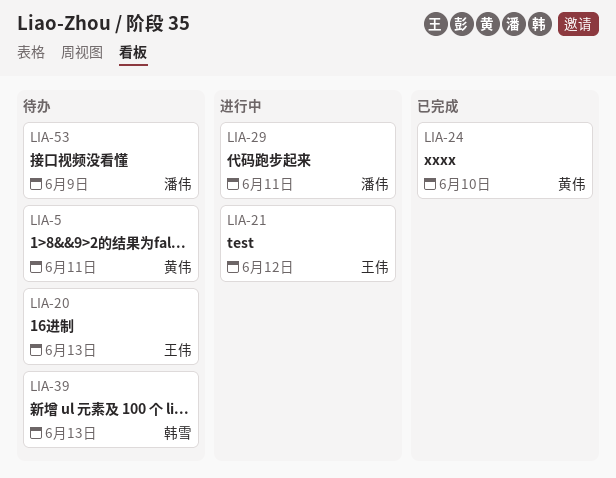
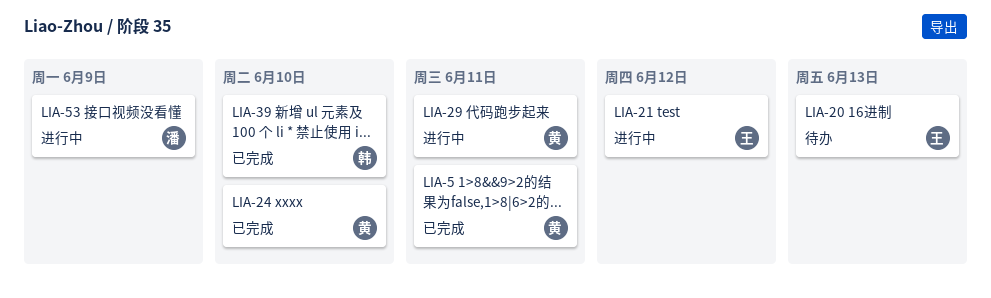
LIA-5, status: 待办 -> 已完成
LIA-29, owner: 潘伟 -> 黄伟
LIA-39, status: 待办 -> 已完成
LIA-39, due: Jun 13 -> Jun 10
LIA-53, status: 待办 -> 进行中

